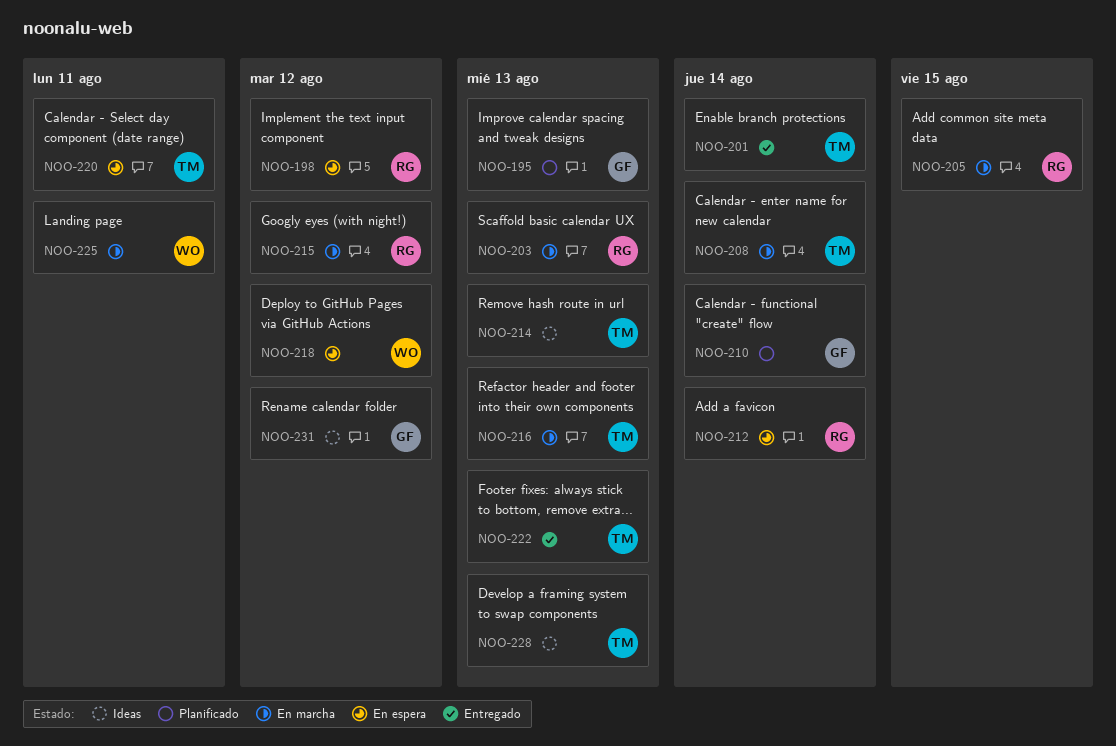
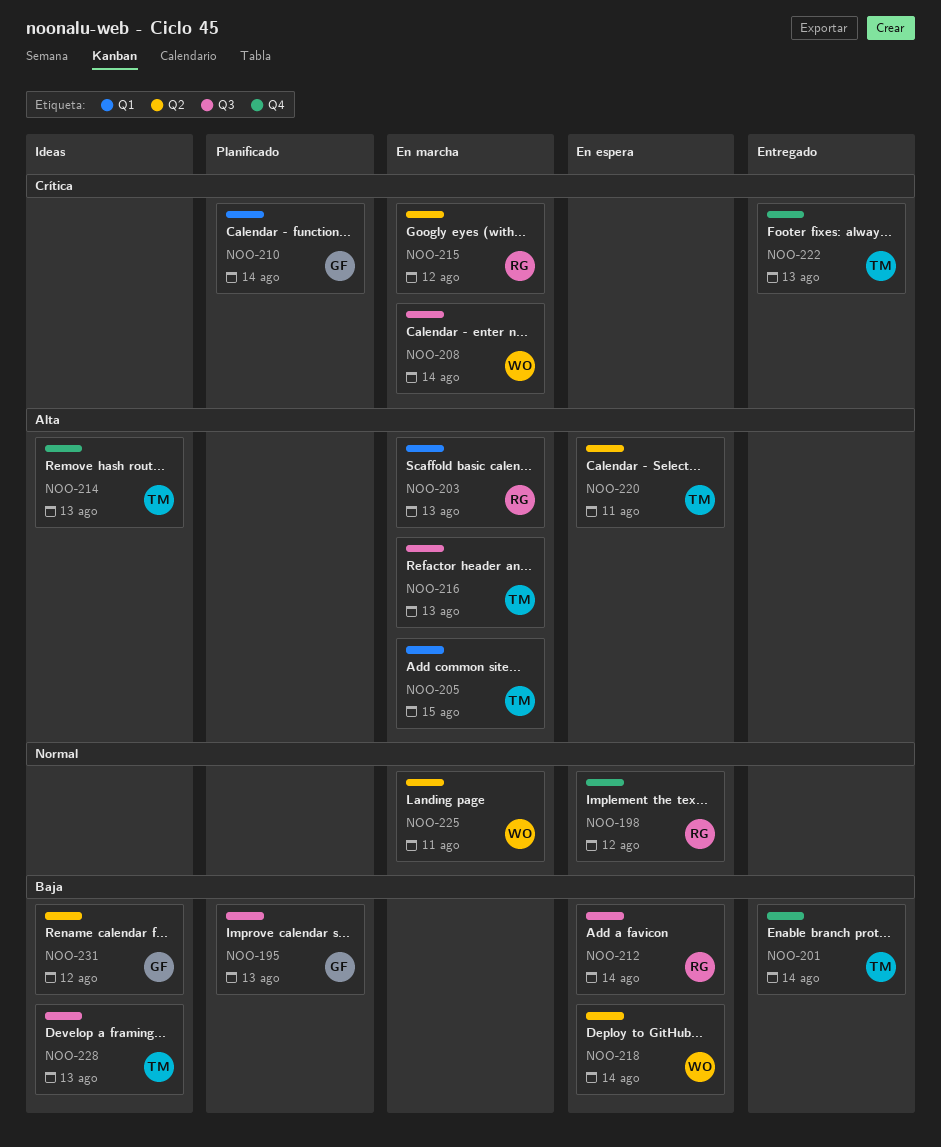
NOO-205, owner: RG -> TM
NOO-208, owner: TM -> WO
NOO-218, due: Aug 12 -> Aug 14

